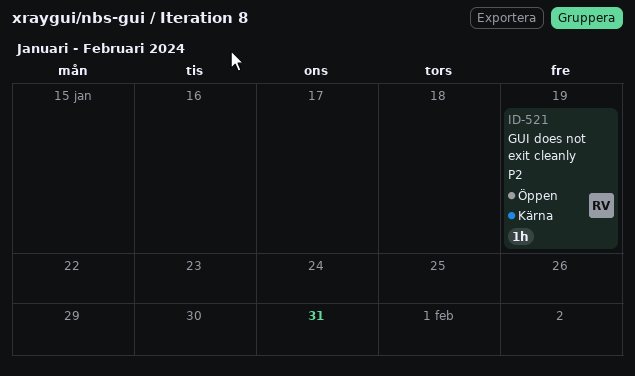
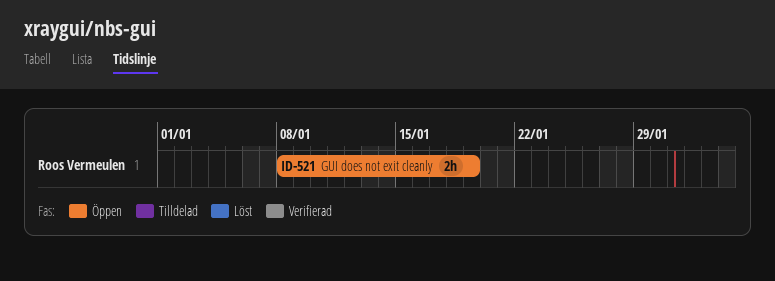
ID-521, estimate: 1h -> 2h

